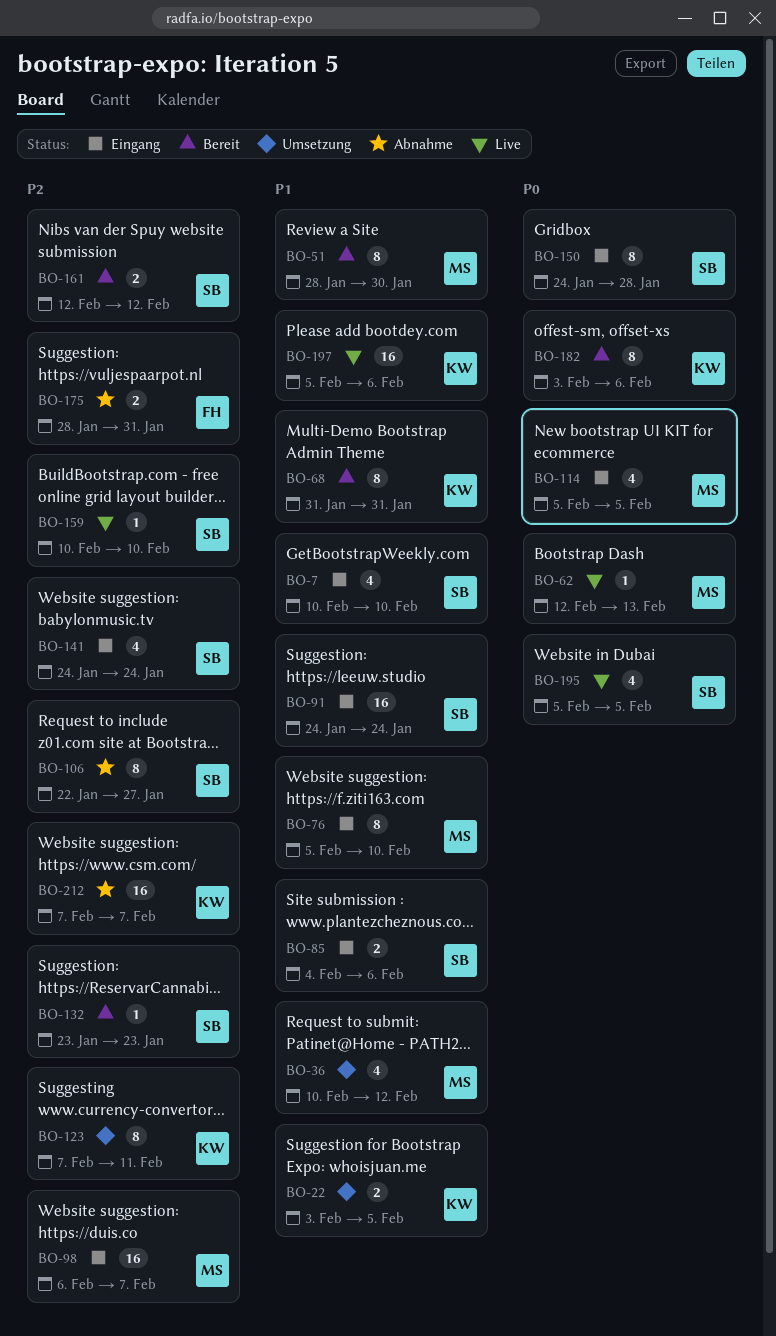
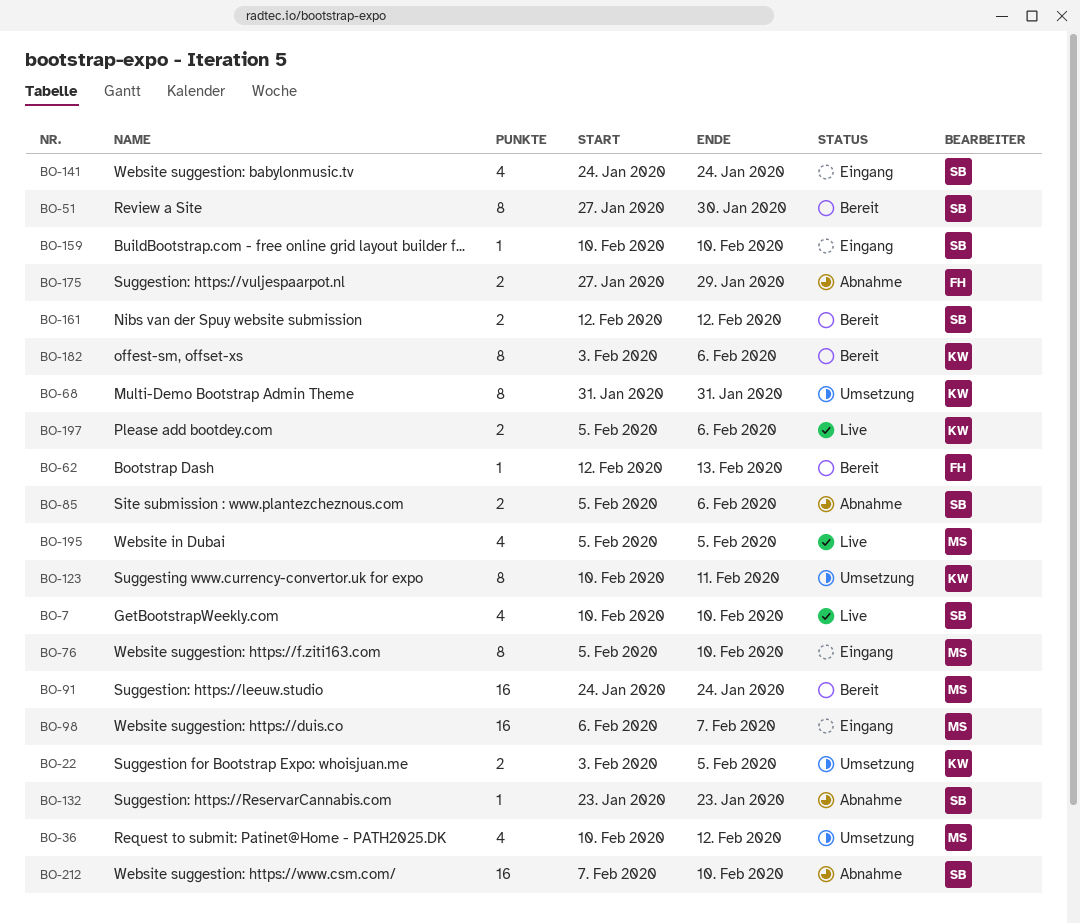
BO-7, status: Eingang -> Live
BO-51, owner: MS -> SB
BO-51, start: Jan 28 -> Jan 27
BO-62, status: Live -> Bereit
BO-62, owner: MS -> FH
BO-68, status: Bereit -> Umsetzung
BO-85, status: Eingang -> Abnahme
BO-85, start: Feb 4 -> Feb 5
BO-91, status: Eingang -> Bereit
BO-91, owner: SB -> MS
BO-106: present -> none
BO-114: present -> none
BO-123, start: Feb 7 -> Feb 10
BO-132, status: Bereit -> Abnahme
BO-150: present -> none
BO-159, status: Live -> Eingang
BO-175, start: Jan 28 -> Jan 27
BO-175, due: Jan 31 -> Jan 29
BO-195, owner: SB -> MS
BO-197, estimate: 16 -> 2
BO-212, owner: KW -> SB
BO-212, due: Feb 7 -> Feb 10

